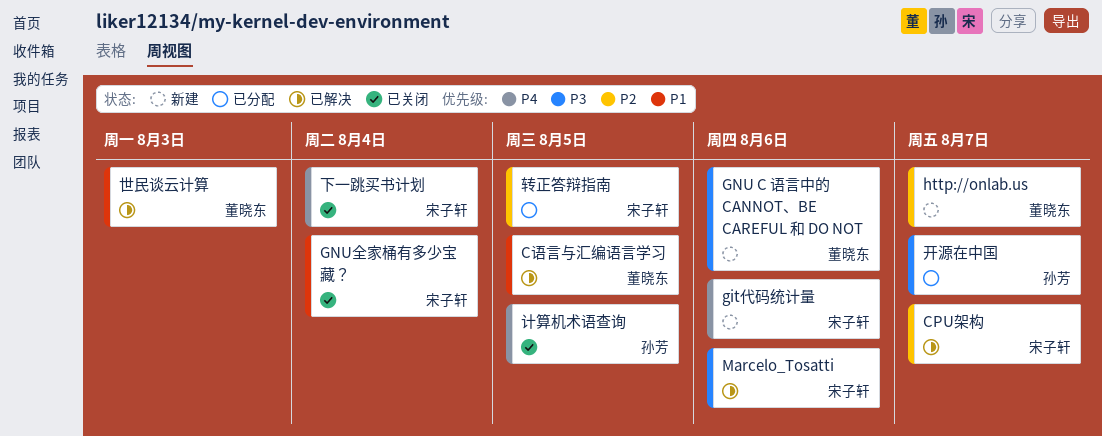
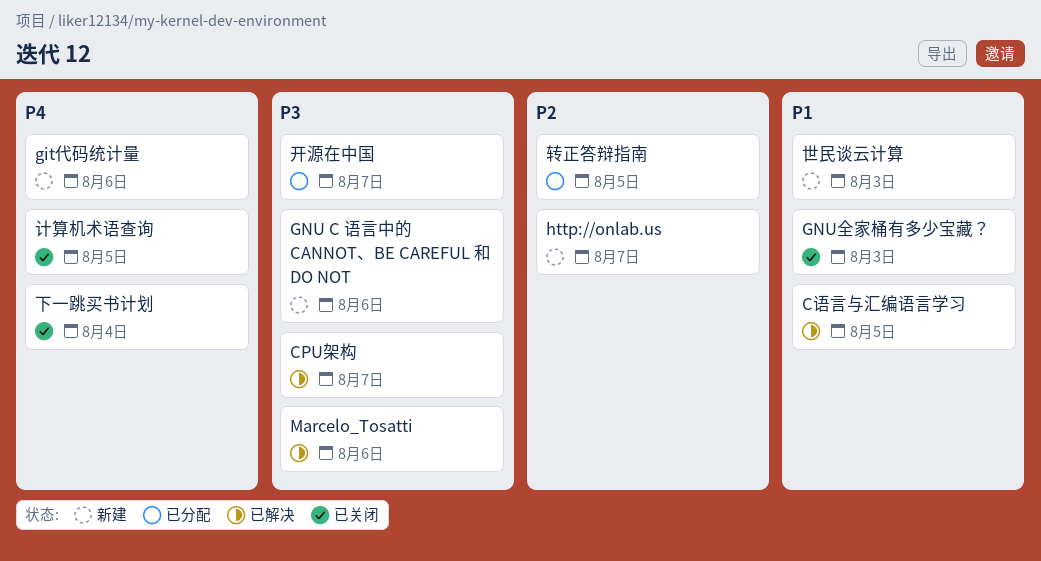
CPU架构, priority: P2 -> P3
GNU全家桶有多少宝藏？, due: Aug 4 -> Aug 3
世民谈云计算, status: 已解决 -> 新建

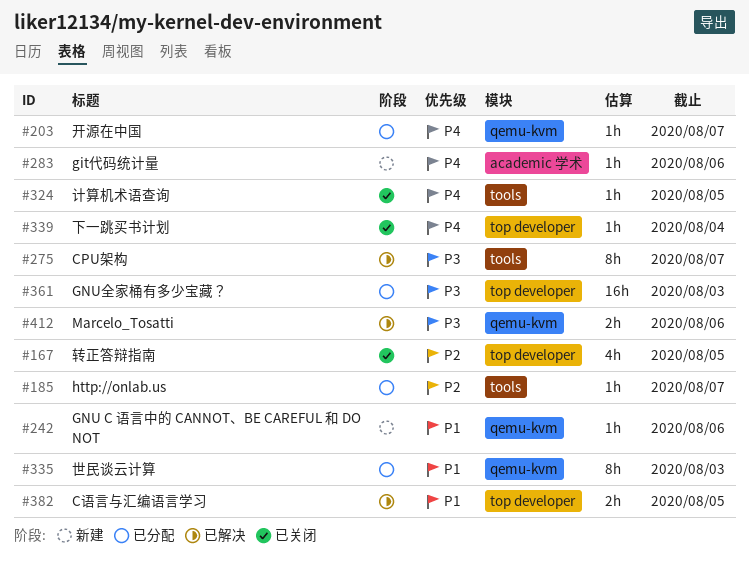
GNU C 语言中的 CANNOT、BE CAREFUL 和 DO NOT, priority: P3 -> P1
GNU全家桶有多少宝藏？, status: 已关闭 -> 已分配
GNU全家桶有多少宝藏？, priority: P1 -> P3
http://onlab.us, status: 新建 -> 已分配
世民谈云计算, status: 新建 -> 已分配
开源在中国, priority: P3 -> P4
转正答辩指南, status: 已分配 -> 已关闭

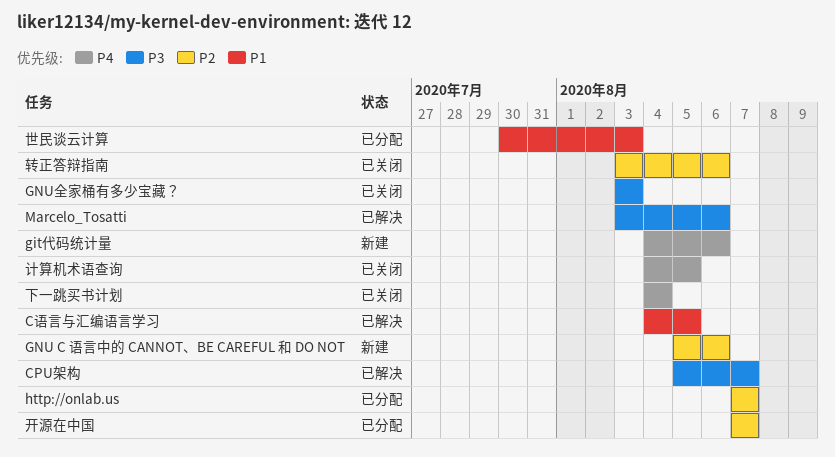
GNU C 语言中的 CANNOT、BE CAREFUL 和 DO NOT, priority: P1 -> P2
GNU全家桶有多少宝藏？, status: 已分配 -> 已关闭
开源在中国, priority: P4 -> P2
转正答辩指南, due: Aug 5 -> Aug 6

